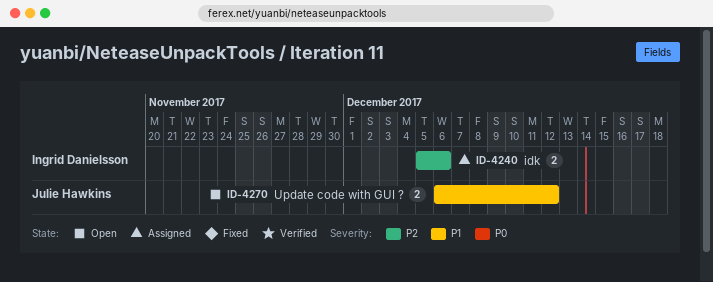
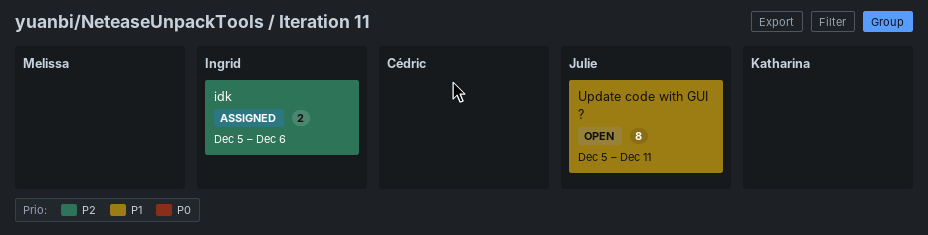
Update code with GUI ?, estimate: 2 -> 8
Update code with GUI ?, start: Dec 6 -> Dec 5
Update code with GUI ?, due: Dec 12 -> Dec 11

